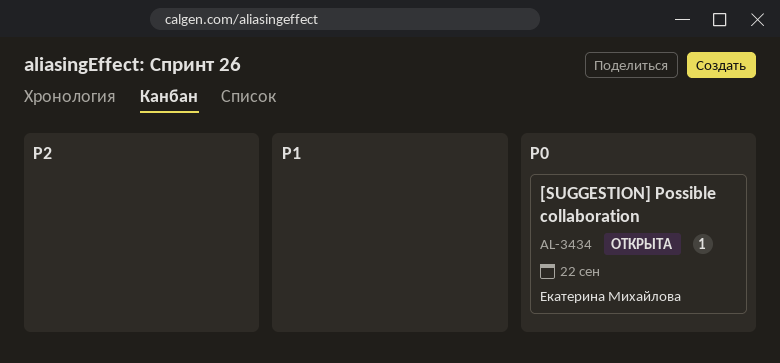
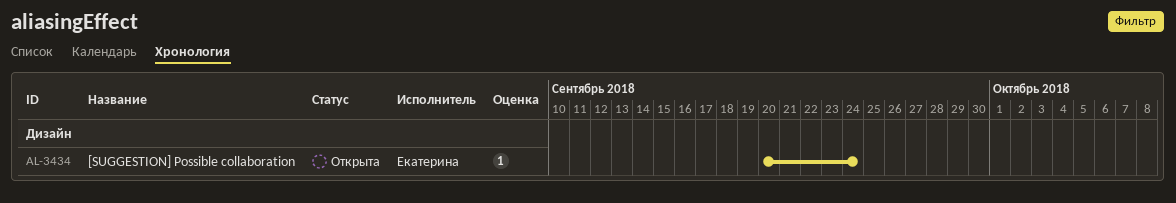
AL-3434, due: Sep 22 -> Sep 24

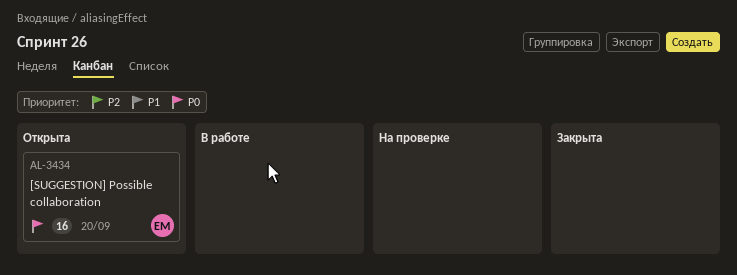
AL-3434, estimate: 1 -> 16
AL-3434, due: Sep 24 -> Sep 20

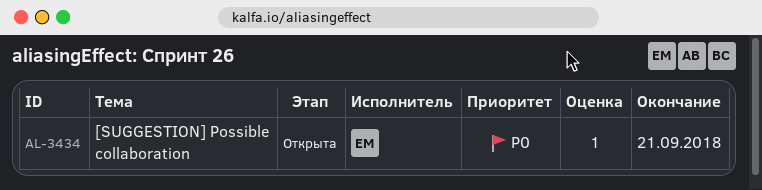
AL-3434, estimate: 16 -> 1
AL-3434, due: Sep 20 -> Sep 21

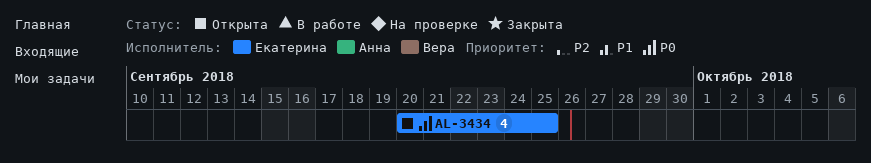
AL-3434, estimate: 1 -> 4
AL-3434, due: Sep 21 -> Sep 25

